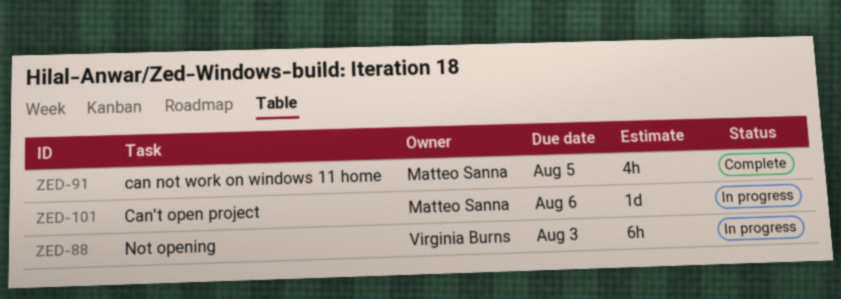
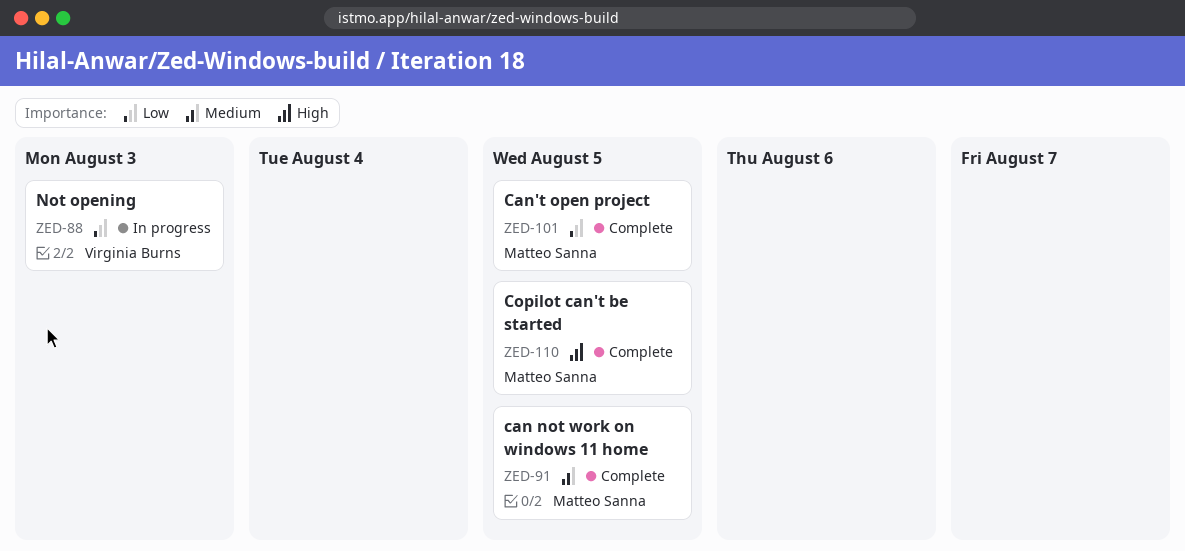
ZED-101, status: In progress -> Complete
ZED-101, due: Aug 6 -> Aug 5
ZED-110: none -> present

